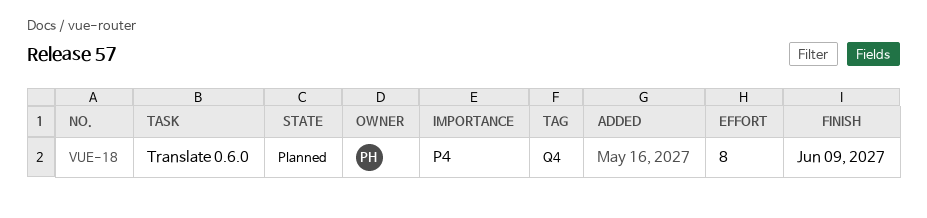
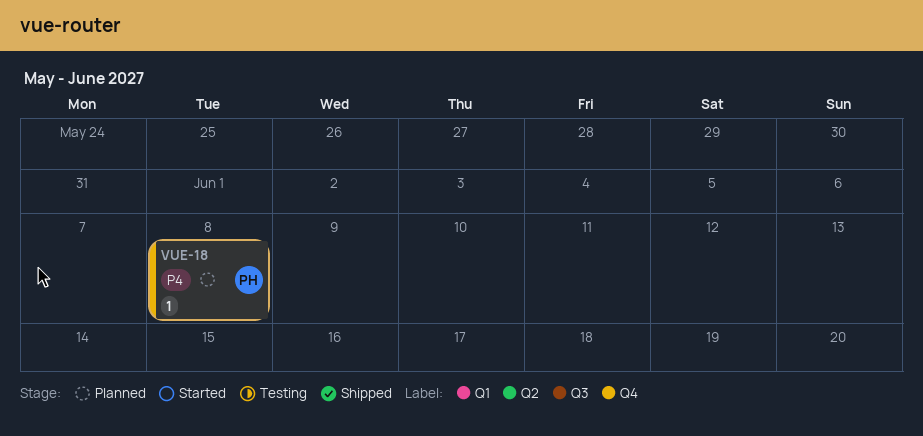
VUE-18, estimate: 8 -> 1
VUE-18, due: Jun 9 -> Jun 8

